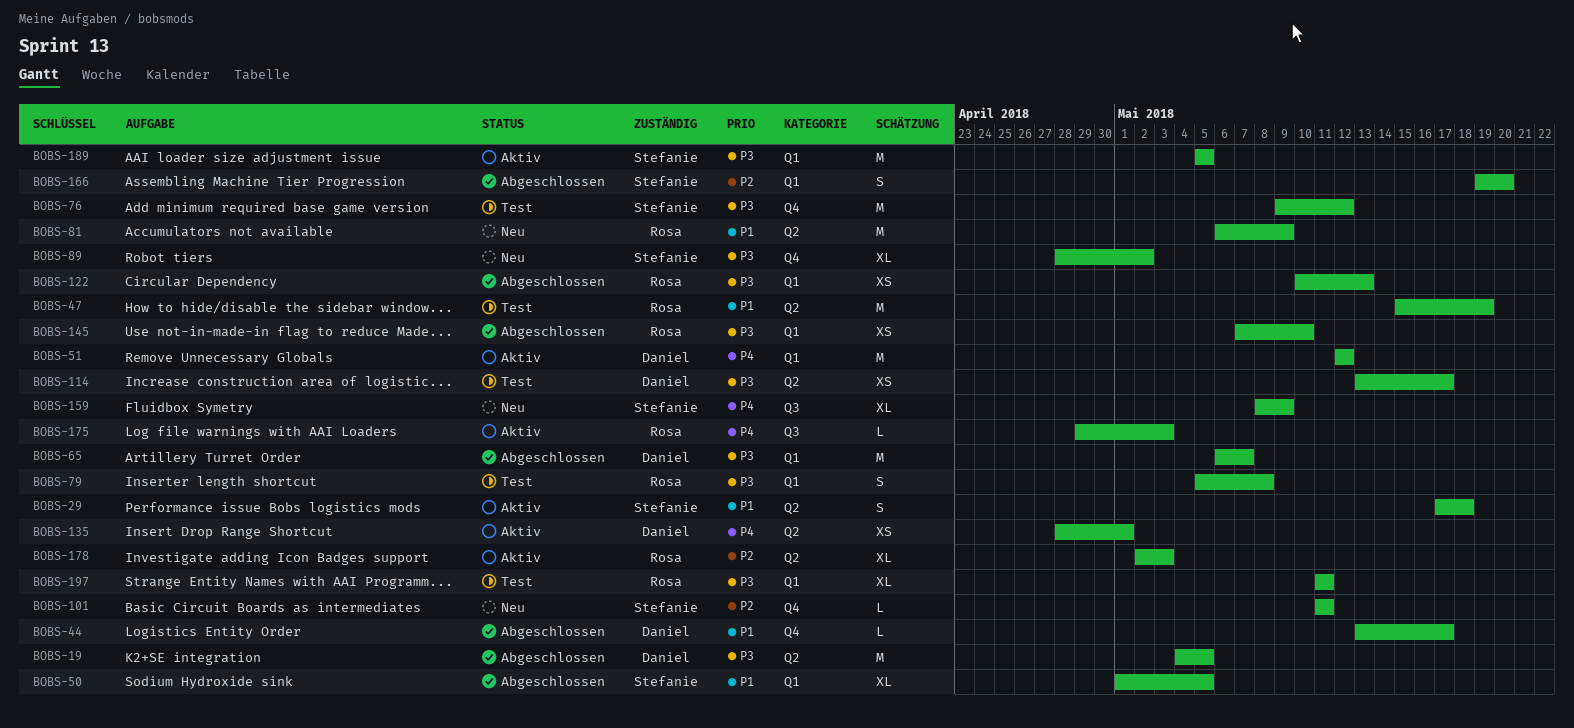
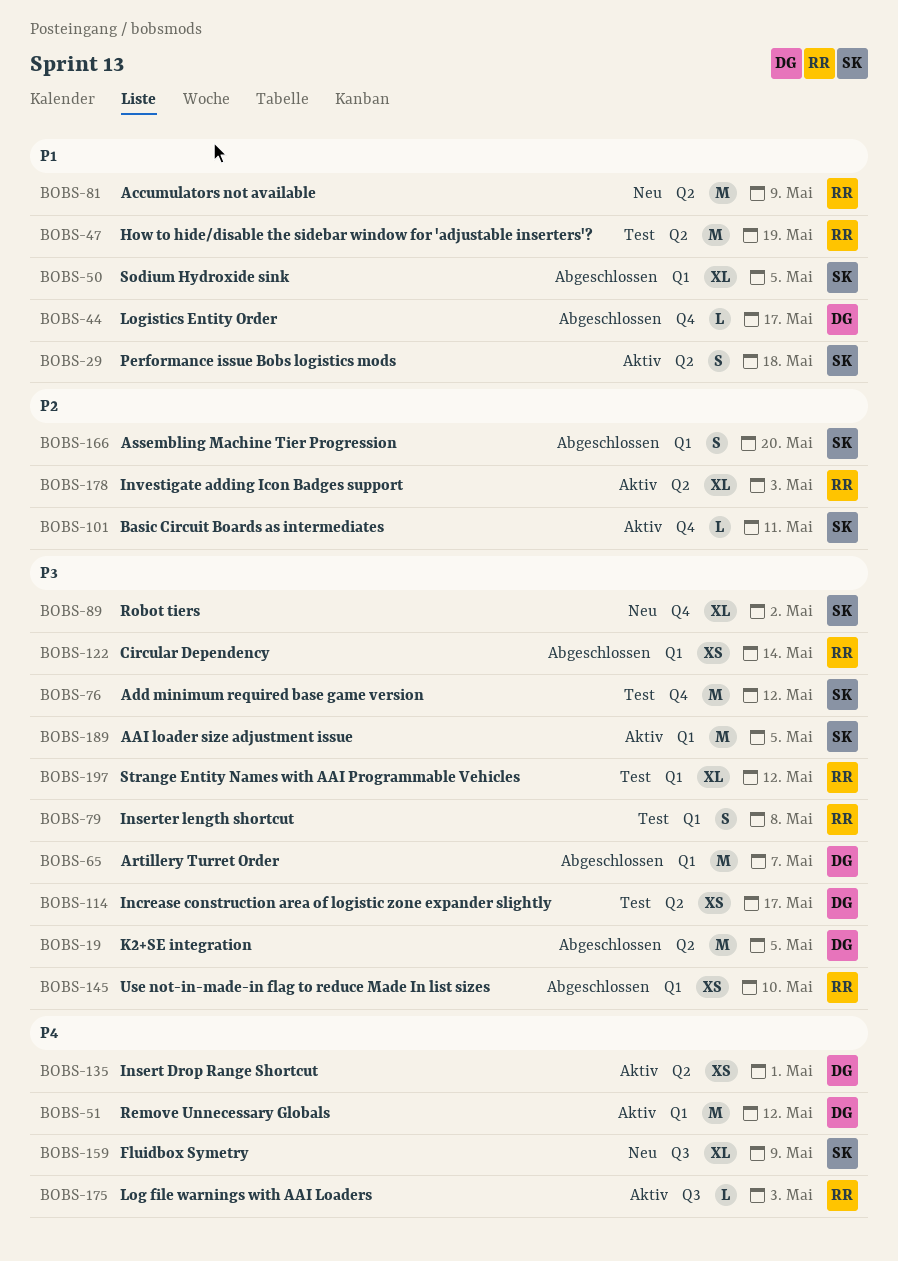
BOBS-101, status: Neu -> Aktiv
BOBS-122, due: May 13 -> May 14
BOBS-197, due: May 11 -> May 12

